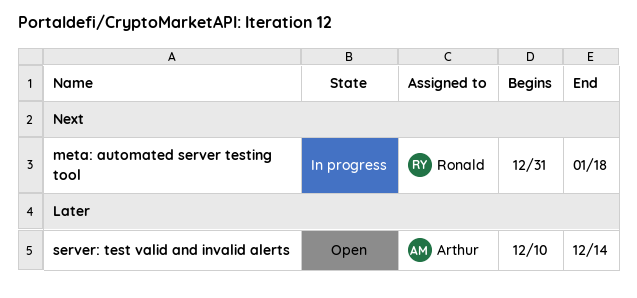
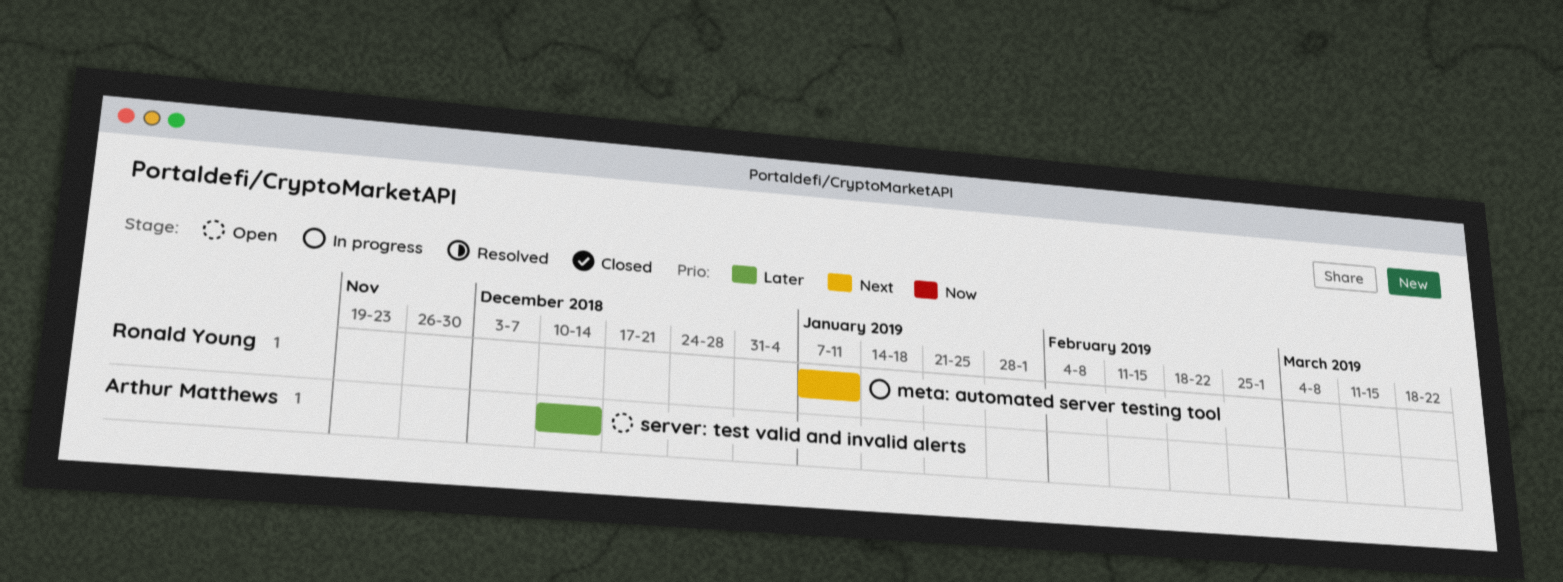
meta: automated server testing tool, start: Dec 31 -> Jan 7
meta: automated server testing tool, due: Jan 18 -> Jan 11

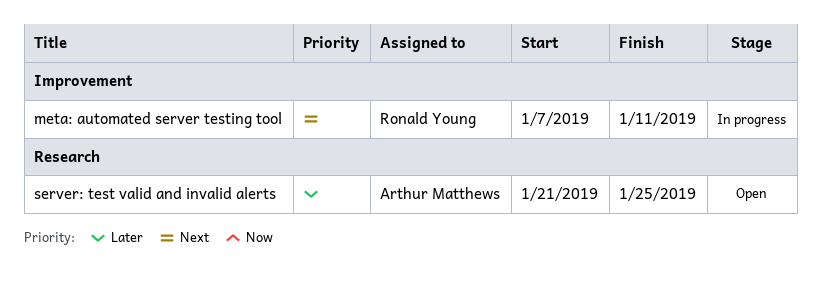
server: test valid and invalid alerts, start: Dec 10 -> Jan 21
server: test valid and invalid alerts, due: Dec 14 -> Jan 25

